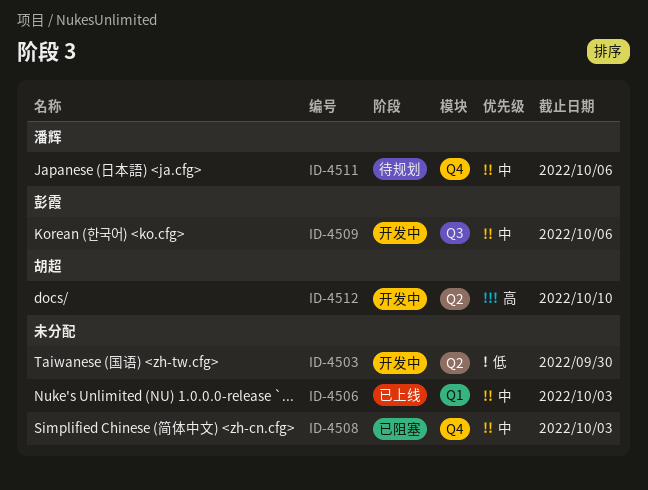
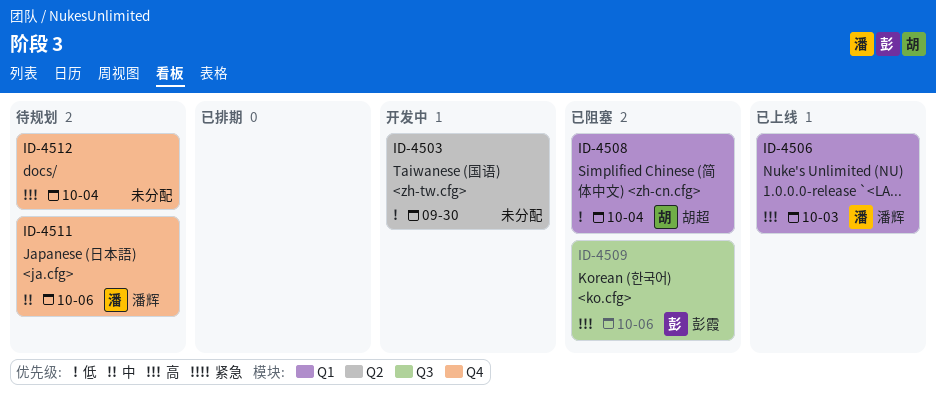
ID-4506, owner: none -> 潘辉
ID-4506, priority: 中 -> 高
ID-4508, owner: none -> 胡超
ID-4508, priority: 中 -> 低
ID-4508, label: Q4 -> Q1
ID-4508, due: Oct 3 -> Oct 4
ID-4509, status: 开发中 -> 已阻塞
ID-4509, priority: 中 -> 高
ID-4512, status: 开发中 -> 待规划
ID-4512, owner: 胡超 -> none
ID-4512, label: Q2 -> Q4
ID-4512, due: Oct 10 -> Oct 4

